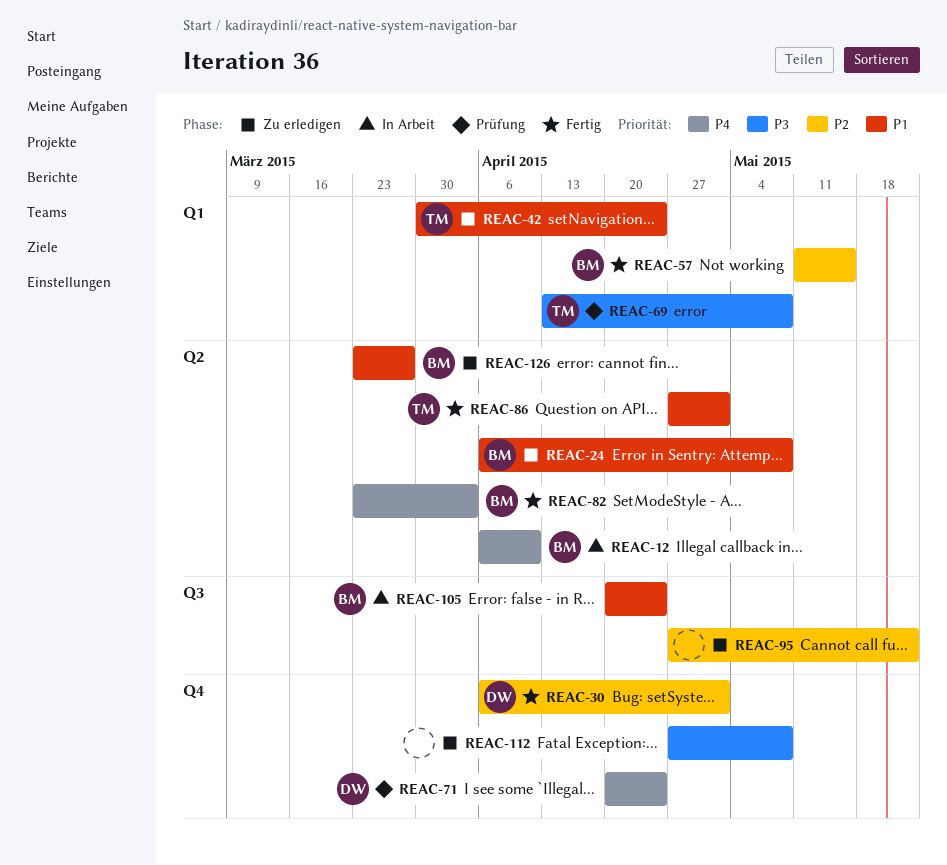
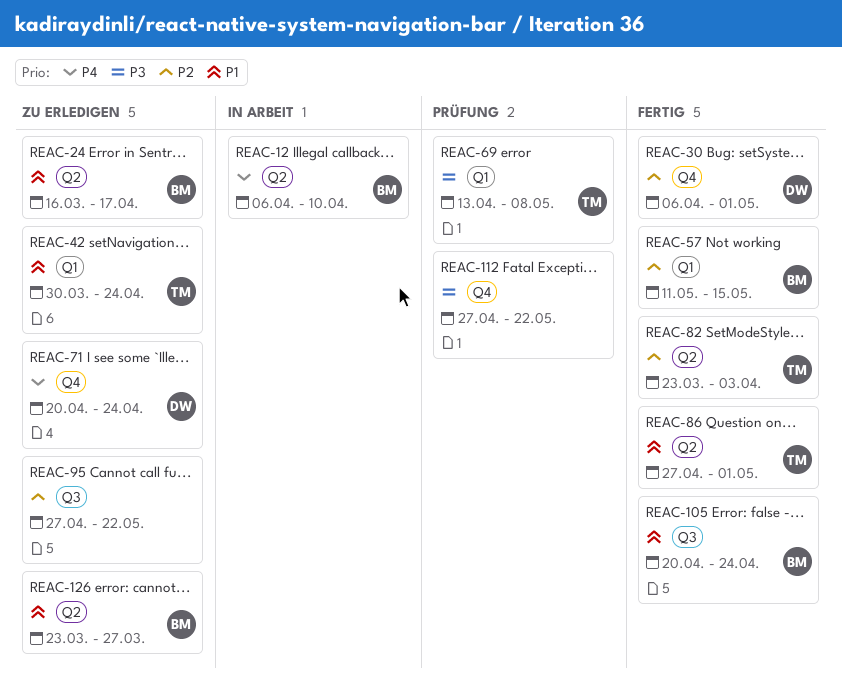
REAC-24, start: Apr 6 -> Mar 16
REAC-24, due: May 8 -> Apr 17
REAC-71, status: Prüfung -> Zu erledigen
REAC-82, owner: BM -> TM
REAC-82, priority: P4 -> P2
REAC-105, status: In Arbeit -> Fertig
REAC-112, status: Zu erledigen -> Prüfung
REAC-112, due: May 8 -> May 22

